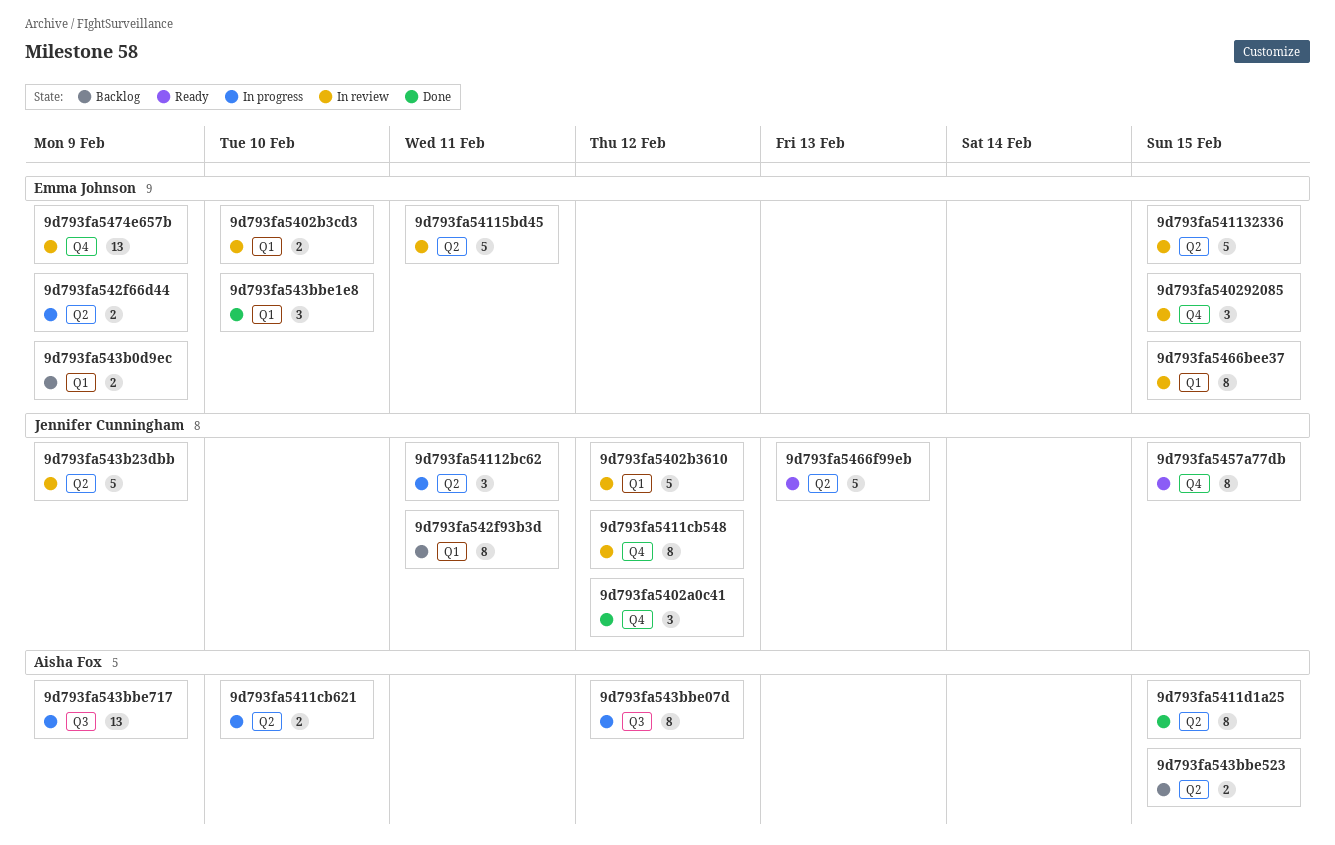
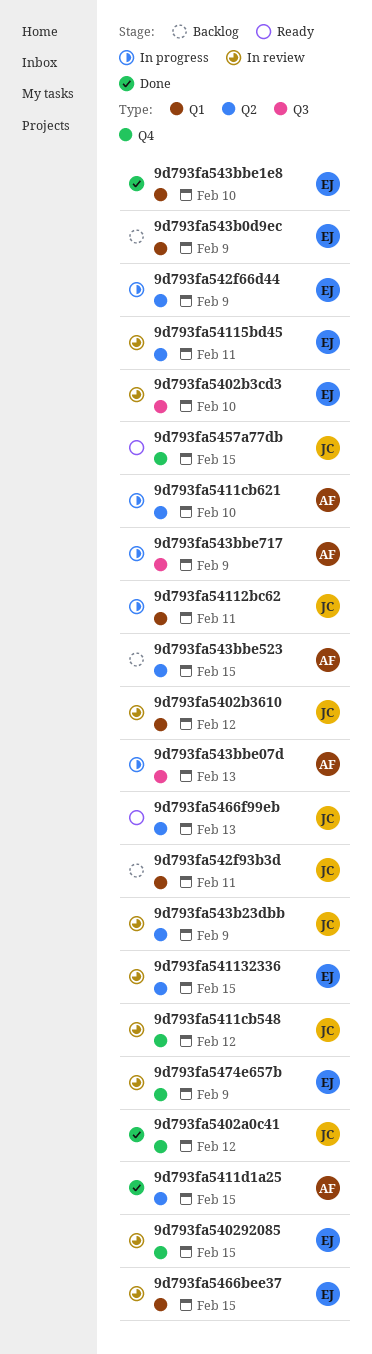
9d793fa5402b3cd3, label: Q1 -> Q3
9d793fa54112bc62, label: Q2 -> Q1
9d793fa543bbe07d, due: Feb 12 -> Feb 13

